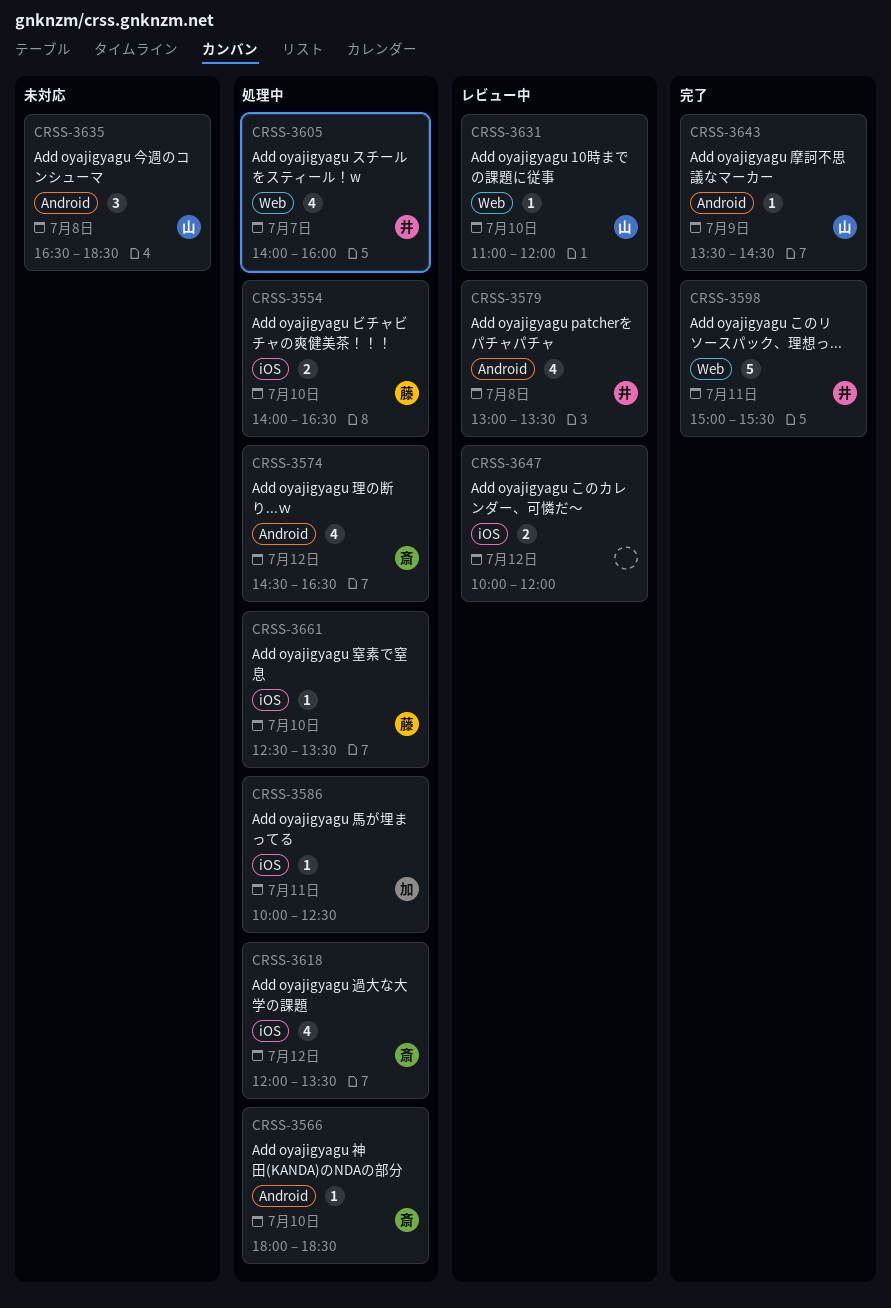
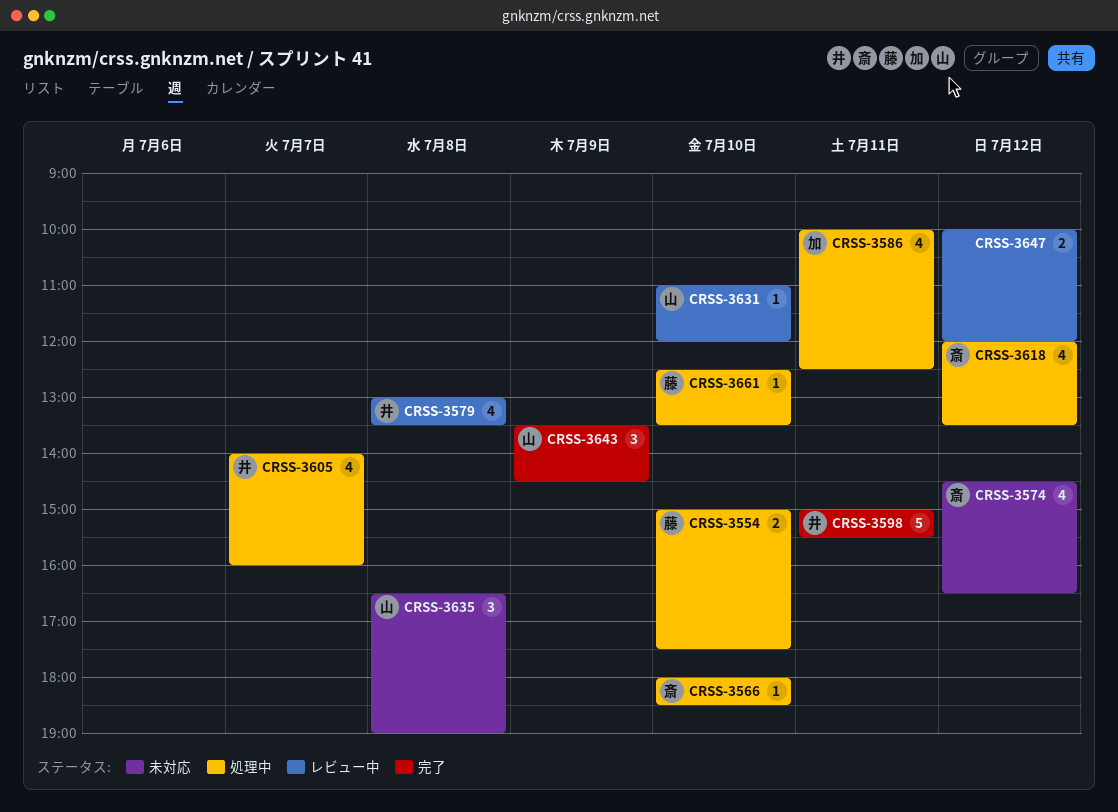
CRSS-3554, begins: 14:00 -> 15:00
CRSS-3554, ends: 16:30 -> 17:30
CRSS-3574, status: 処理中 -> 未対応
CRSS-3586, estimate: 1 -> 4
CRSS-3635, ends: 18:30 -> 19:00
CRSS-3643, estimate: 1 -> 3

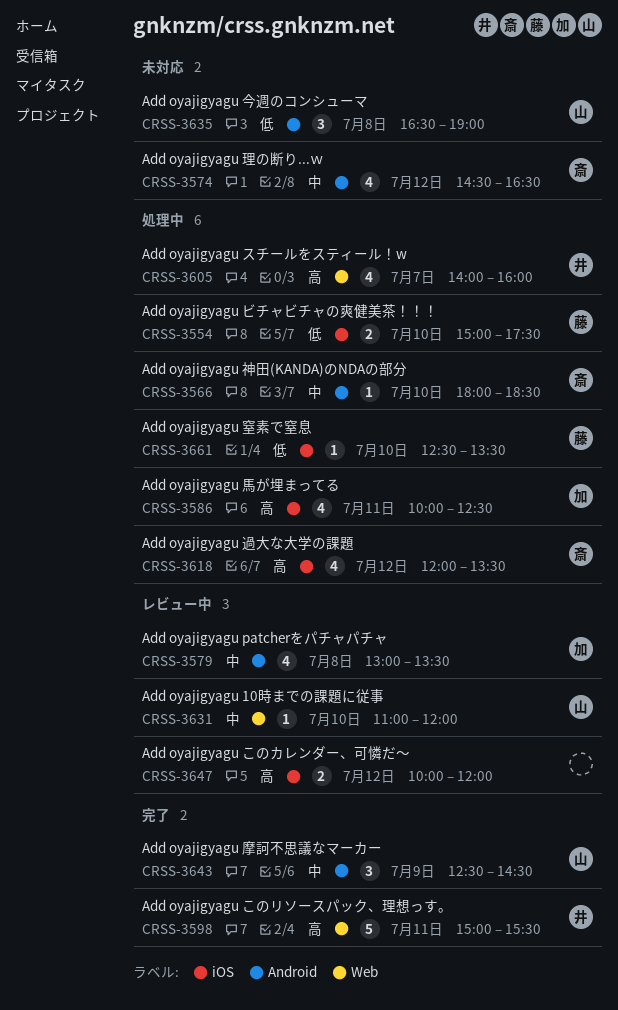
CRSS-3579, owner: 井 -> 加
CRSS-3643, begins: 13:30 -> 12:30

